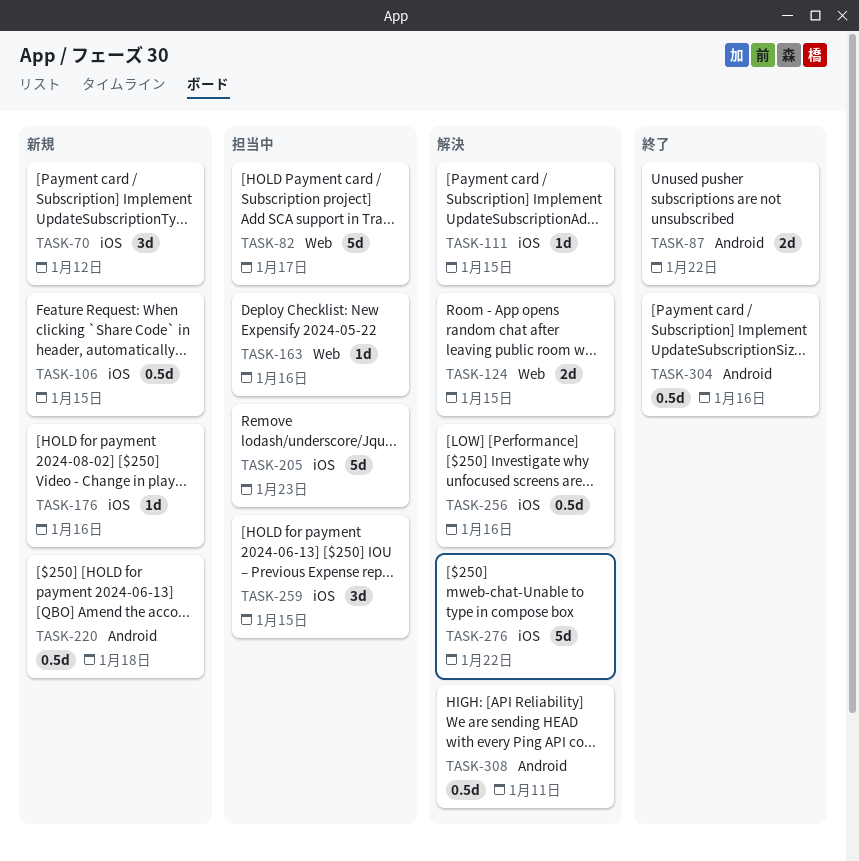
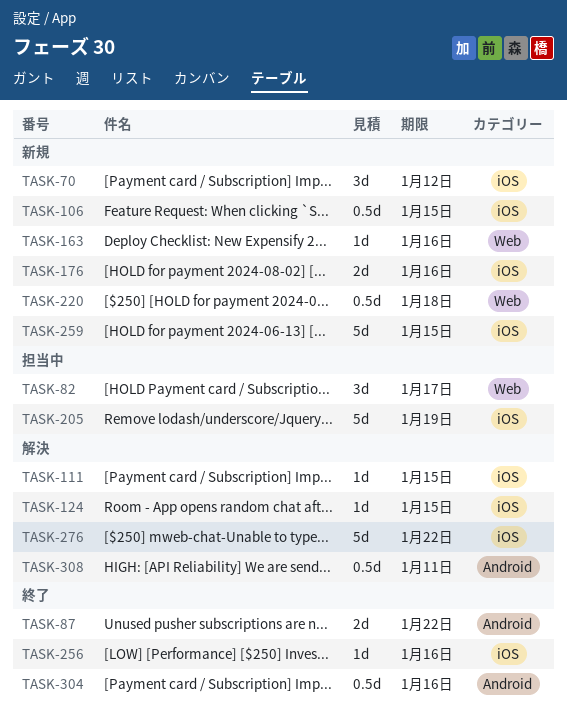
TASK-82, estimate: 5d -> 3d
TASK-124, label: Web -> iOS
TASK-124, estimate: 2d -> 1d
TASK-163, status: 担当中 -> 新規
TASK-176, estimate: 1d -> 2d
TASK-205, due: Jan 23 -> Jan 19
TASK-220, label: Android -> Web
TASK-256, status: 解決 -> 終了
TASK-256, estimate: 0.5d -> 1d
TASK-259, status: 担当中 -> 新規
TASK-259, estimate: 3d -> 5d

